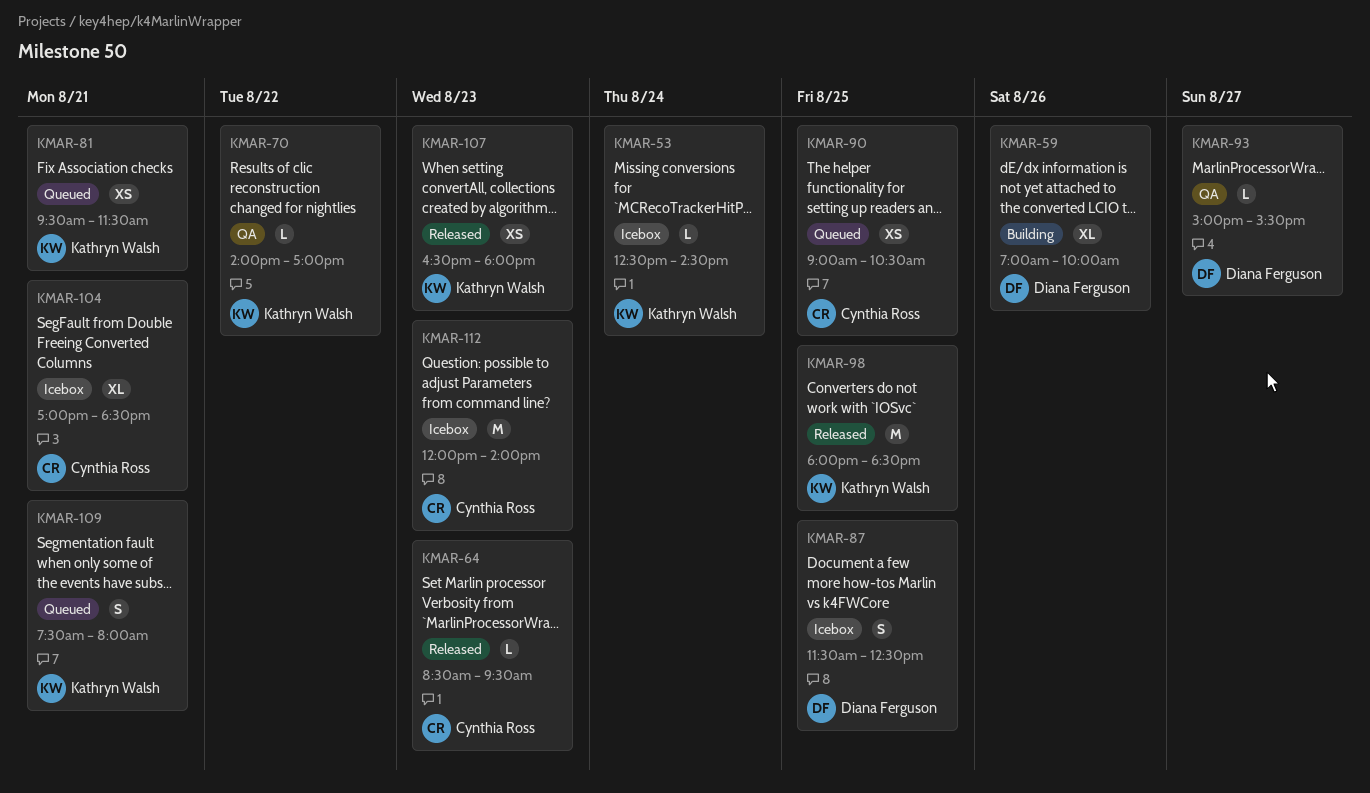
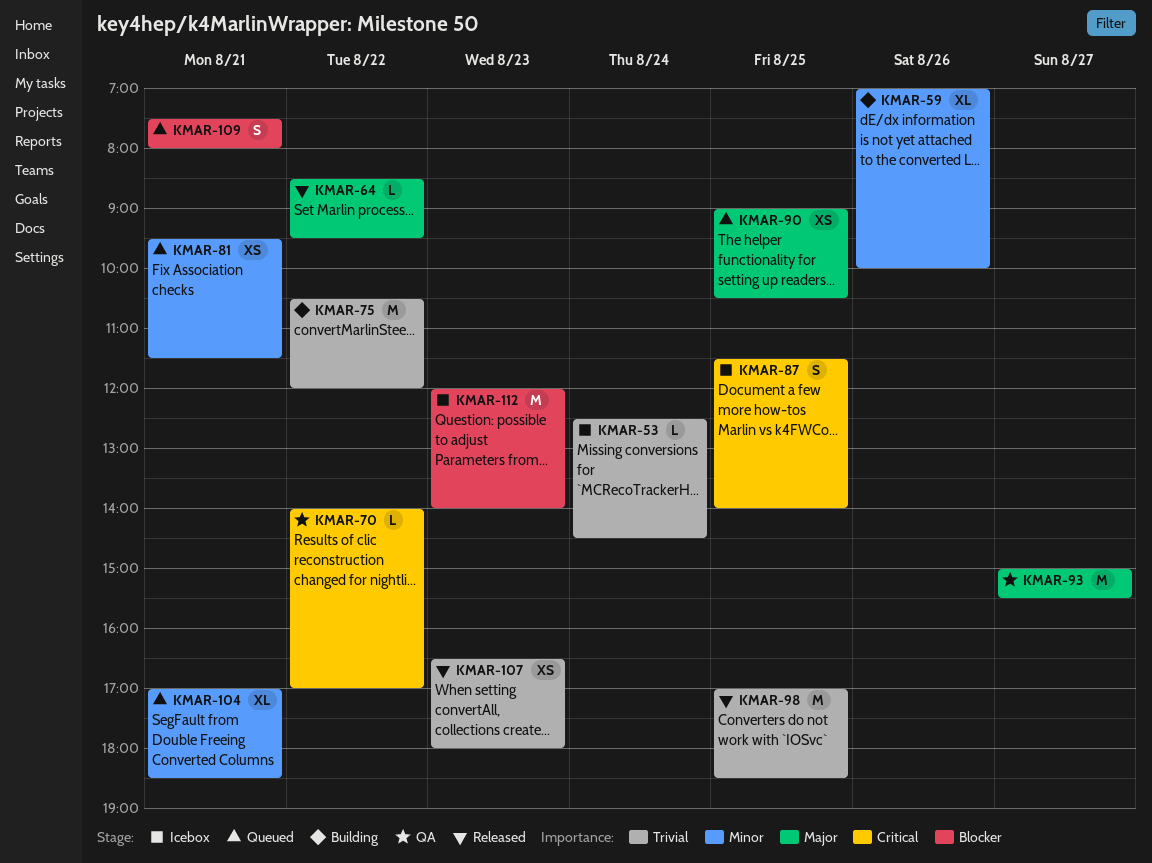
KMAR-64, day: Aug 23 -> Aug 22
KMAR-75: none -> present
KMAR-87, ends: 12:30 -> 14:00
KMAR-93, estimate: L -> M
KMAR-98, begins: 18:00 -> 17:00
KMAR-104, status: Icebox -> Queued

